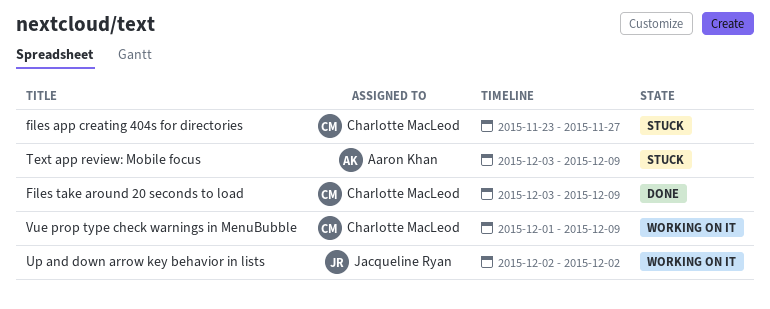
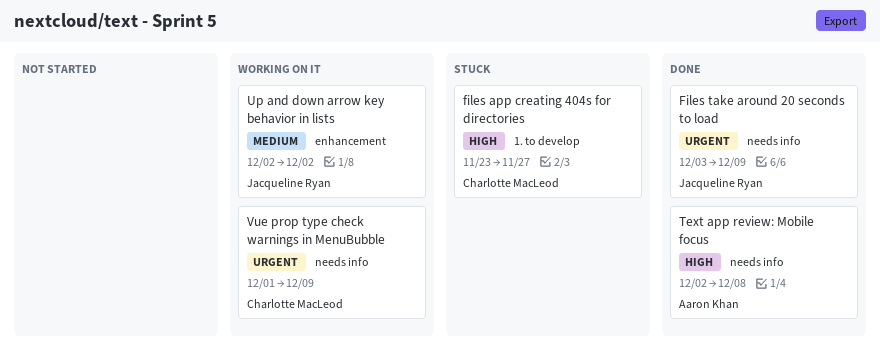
Files take around 20 seconds to load, owner: Charlotte MacLeod -> Jacqueline Ryan
Text app review: Mobile focus, status: Stuck -> Done
Text app review: Mobile focus, start: Dec 3 -> Dec 2
Text app review: Mobile focus, due: Dec 9 -> Dec 8

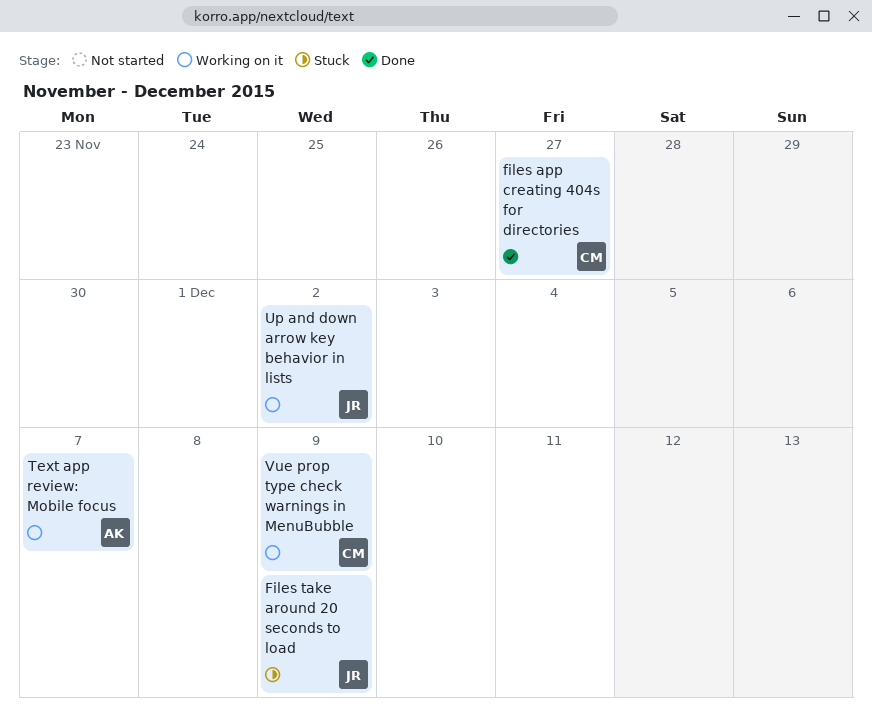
files app creating 404s for directories, status: Stuck -> Done
Files take around 20 seconds to load, status: Done -> Stuck
Text app review: Mobile focus, status: Done -> Working on it
Text app review: Mobile focus, due: Dec 8 -> Dec 7

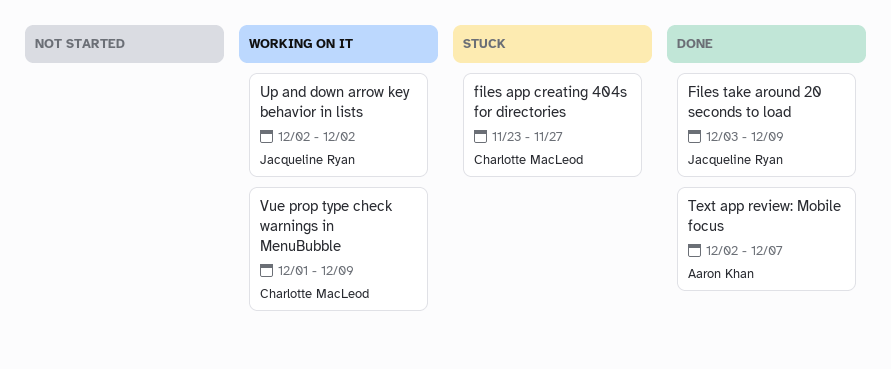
files app creating 404s for directories, status: Done -> Stuck
Files take around 20 seconds to load, status: Stuck -> Done
Text app review: Mobile focus, status: Working on it -> Done

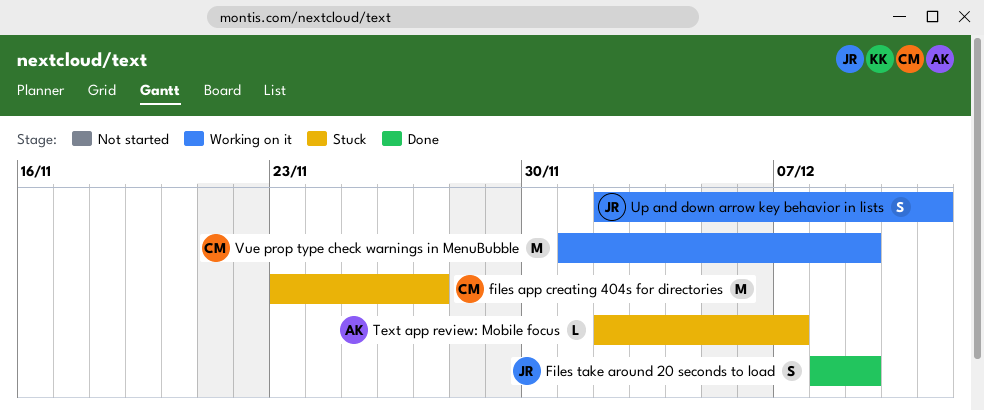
Files take around 20 seconds to load, start: Dec 3 -> Dec 8
Text app review: Mobile focus, status: Done -> Stuck
Up and down arrow key behavior in lists, due: Dec 2 -> Dec 11

